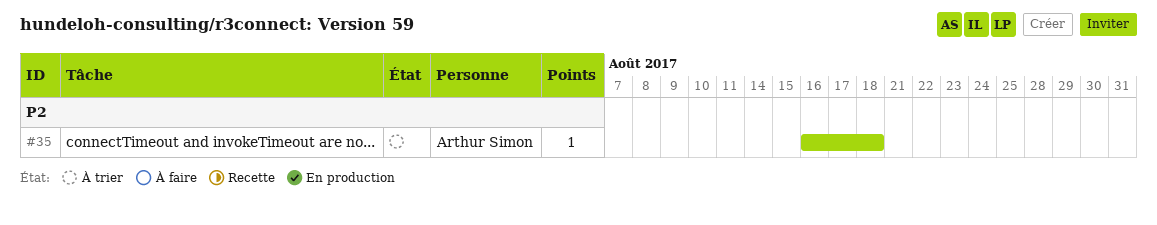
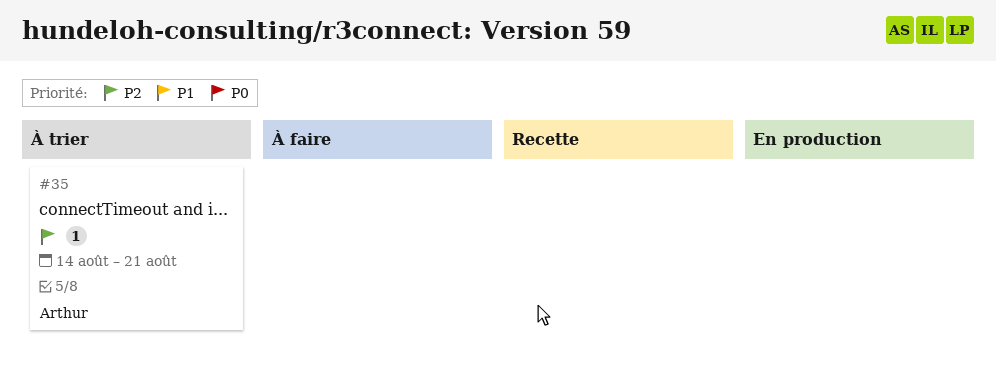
#35, start: Aug 16 -> Aug 14
#35, due: Aug 18 -> Aug 21

